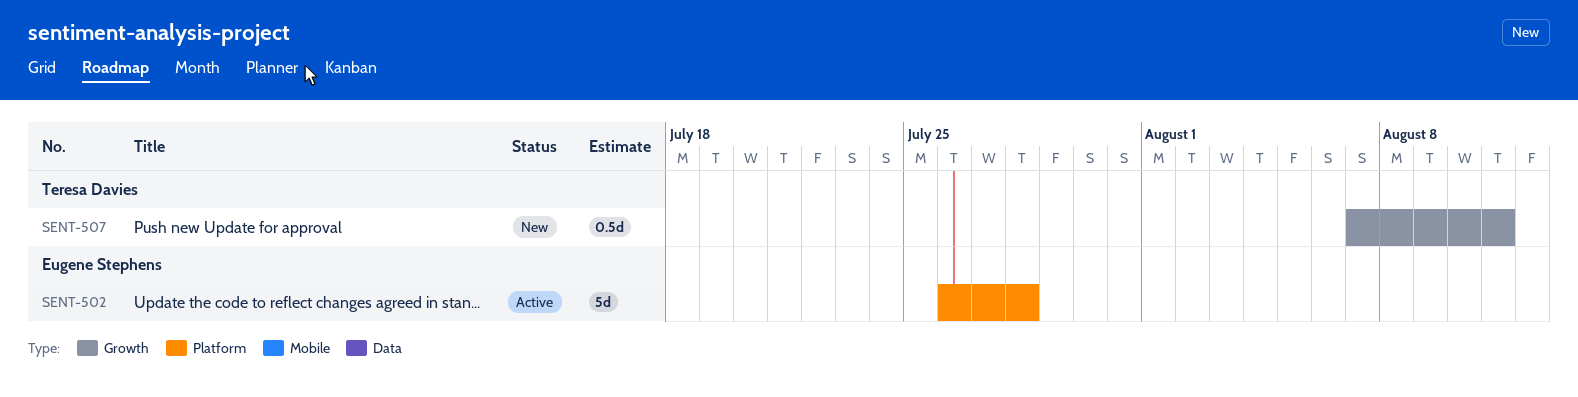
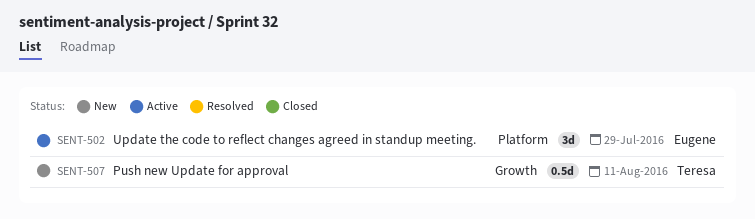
SENT-502, estimate: 5d -> 3d
SENT-502, due: Jul 28 -> Jul 29

